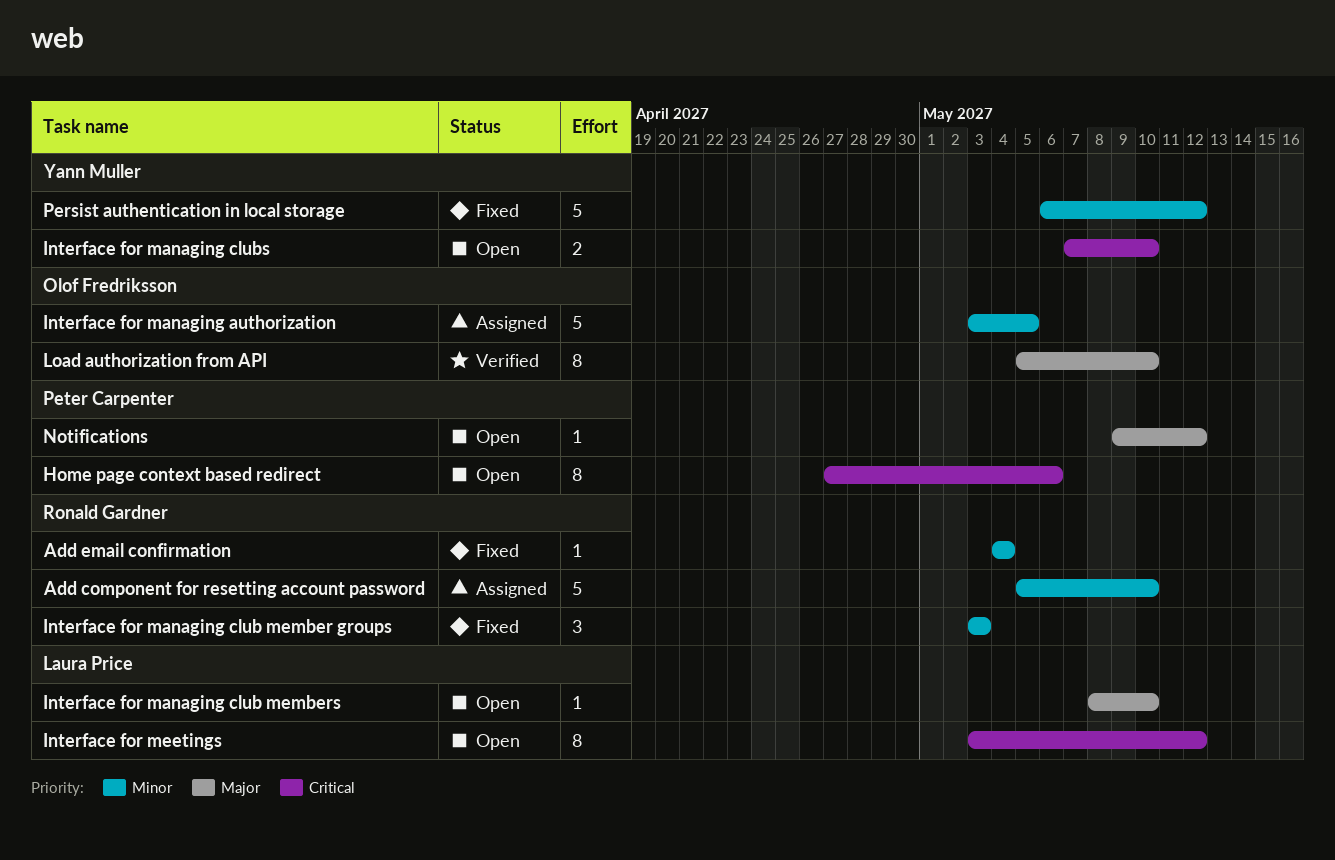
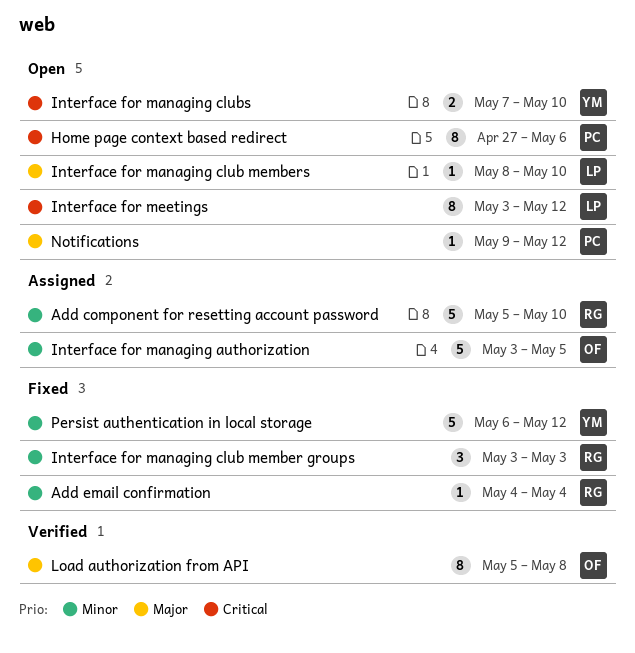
Load authorization from API, due: May 10 -> May 8

